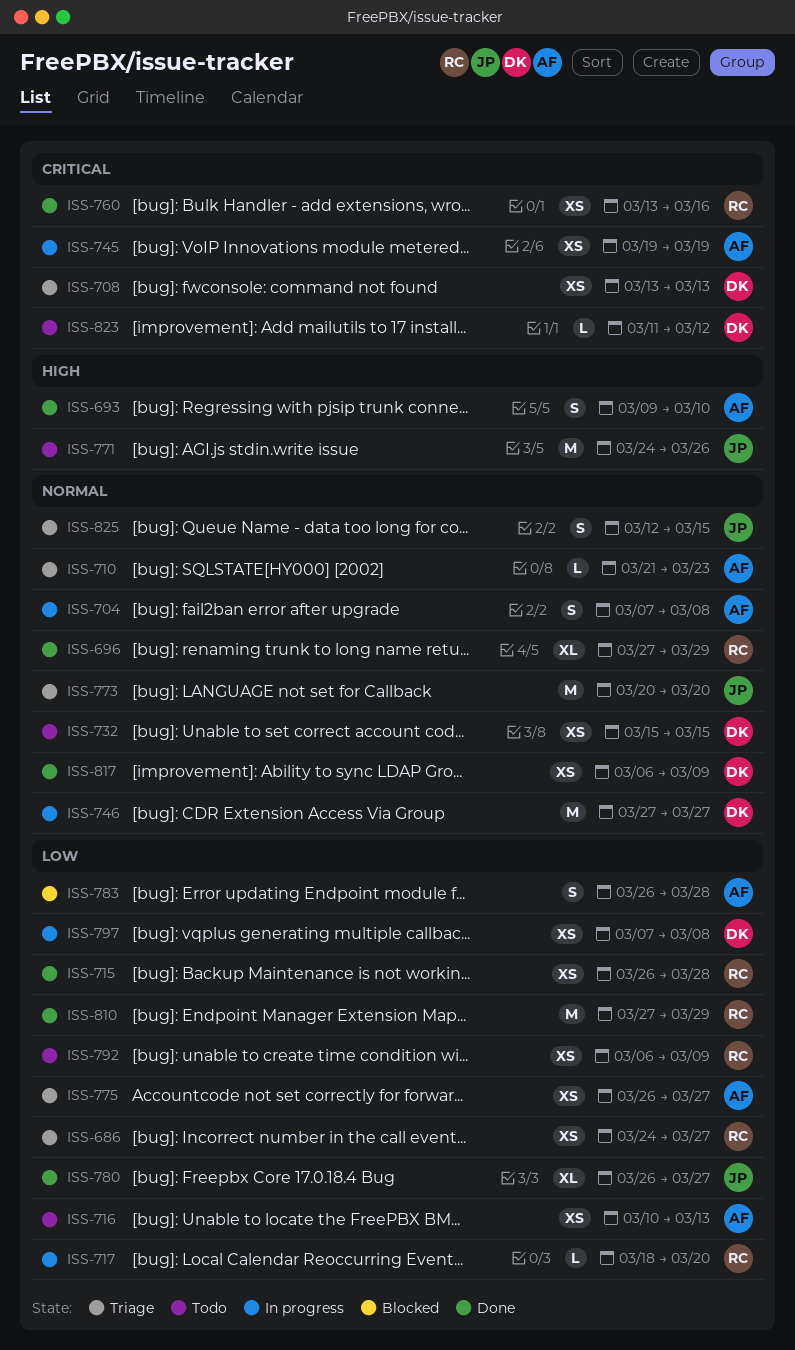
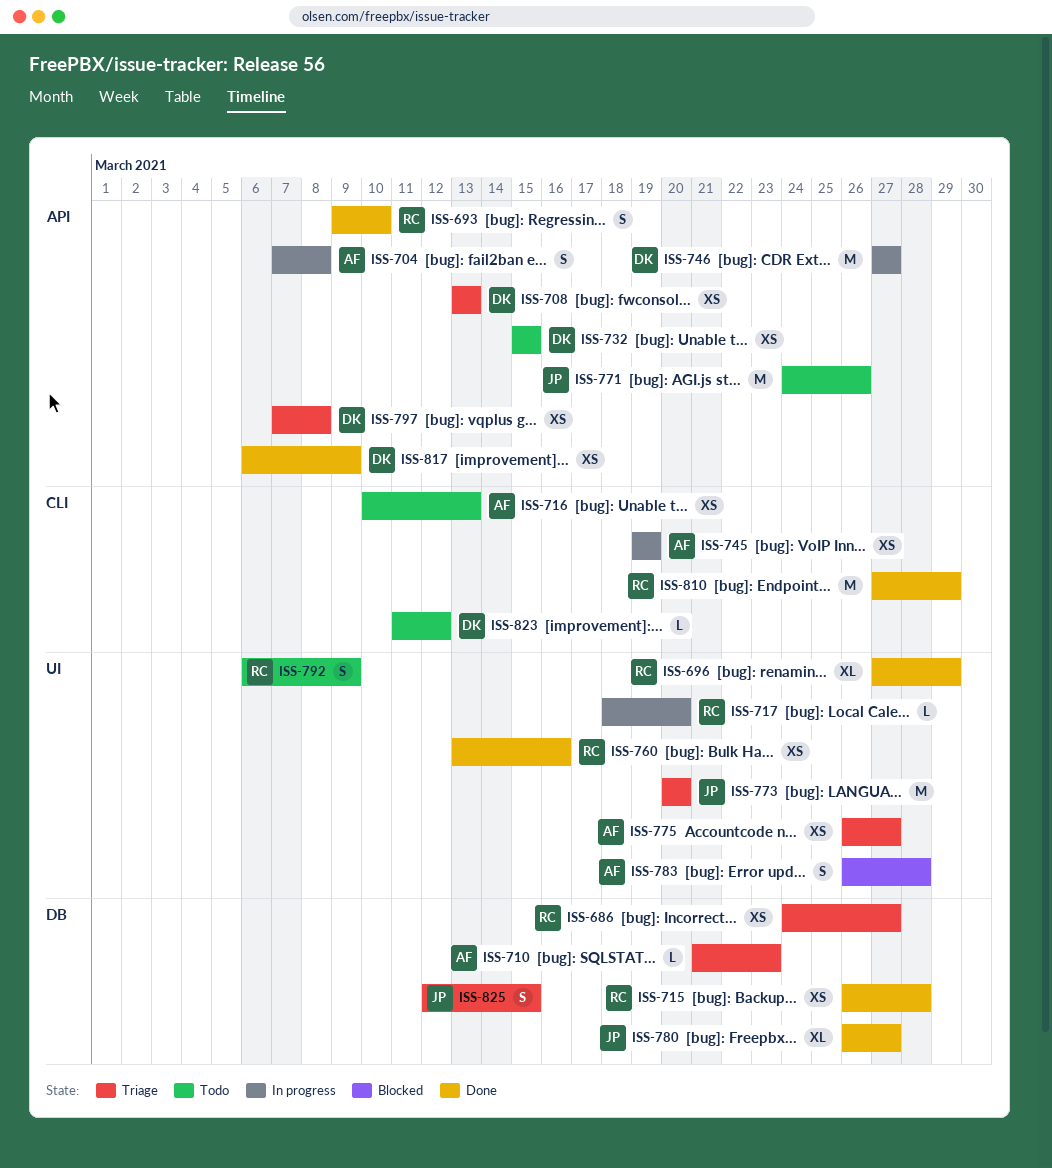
ISS-693, owner: AF -> RC
ISS-792, estimate: XS -> S
ISS-797, status: In progress -> Triage

